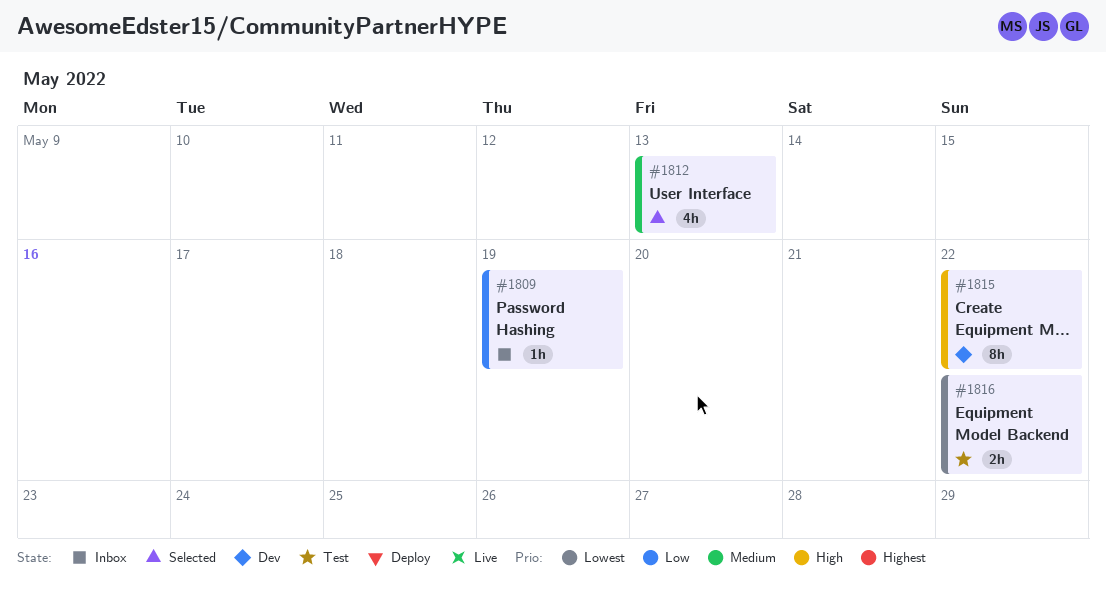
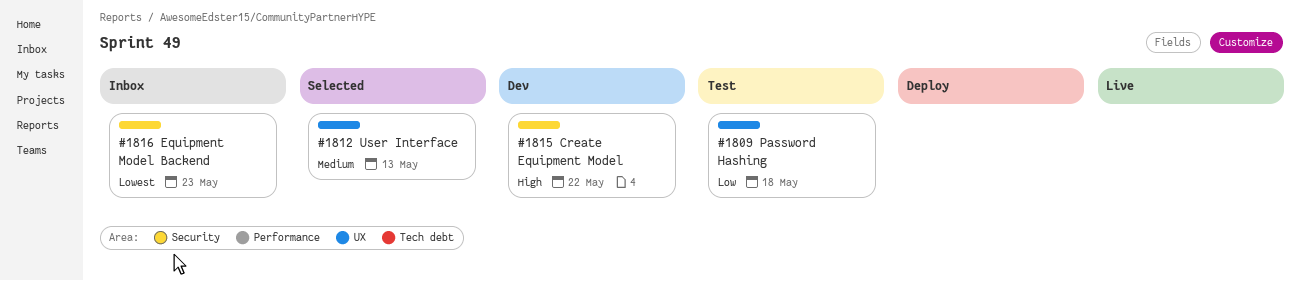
#1809, status: Inbox -> Test
#1809, due: May 19 -> May 18
#1816, status: Test -> Inbox
#1816, due: May 22 -> May 23

